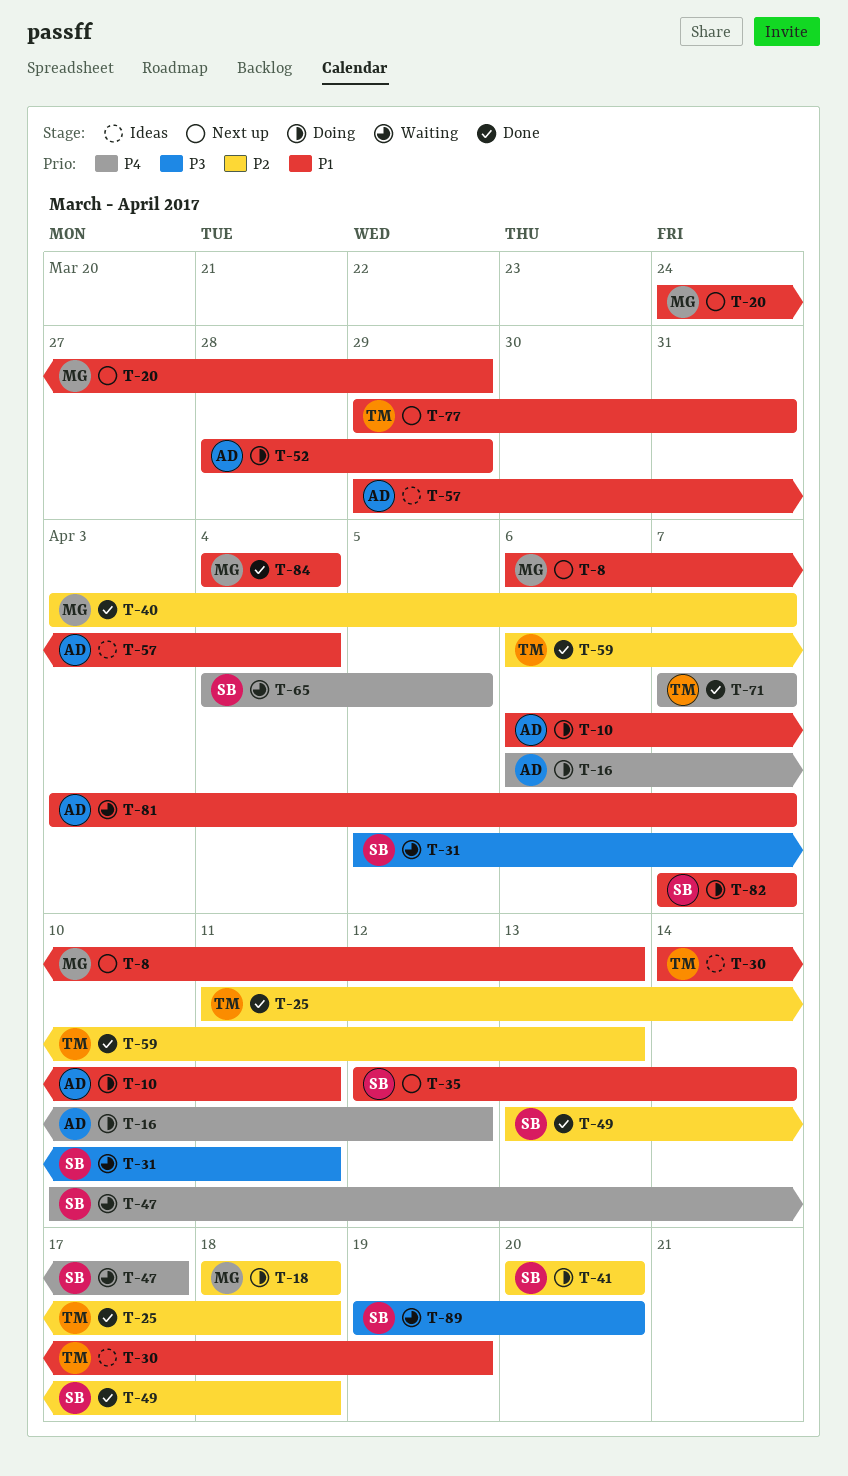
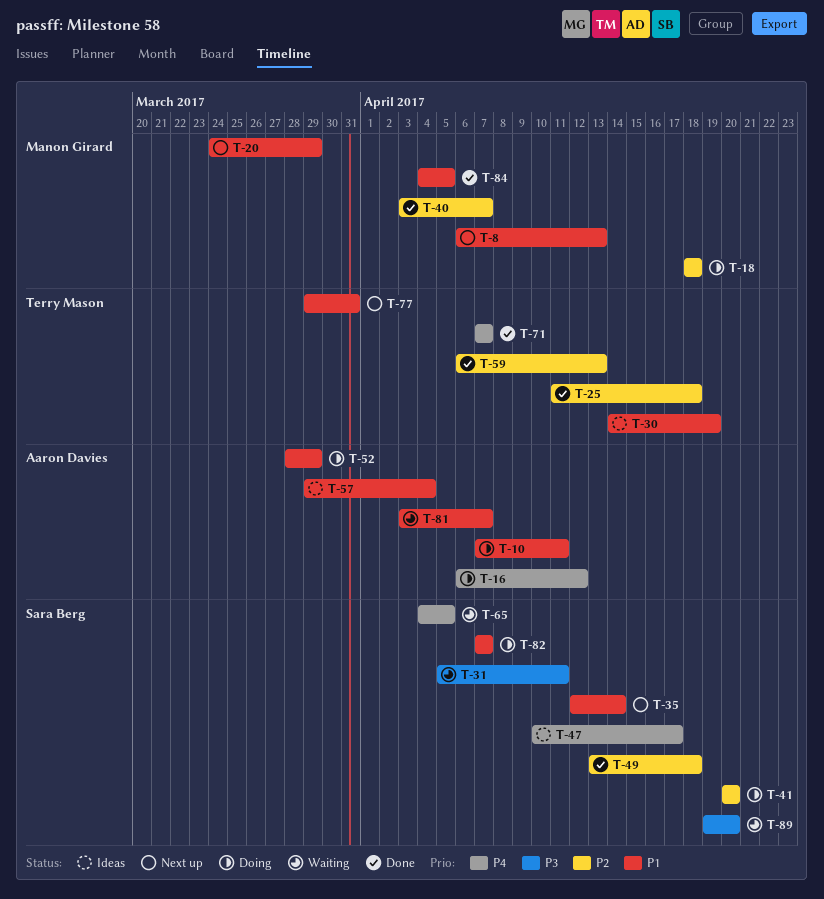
T-10, start: Apr 6 -> Apr 7
T-47, status: Waiting -> Ideas
T-84, due: Apr 4 -> Apr 5

